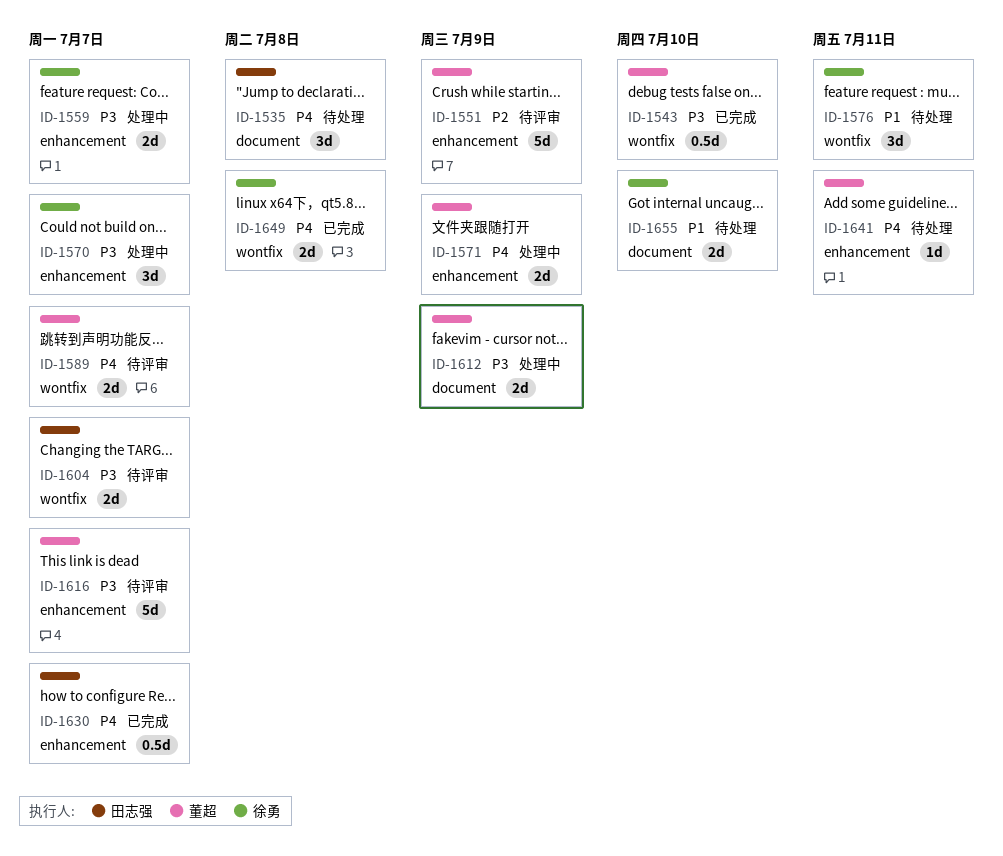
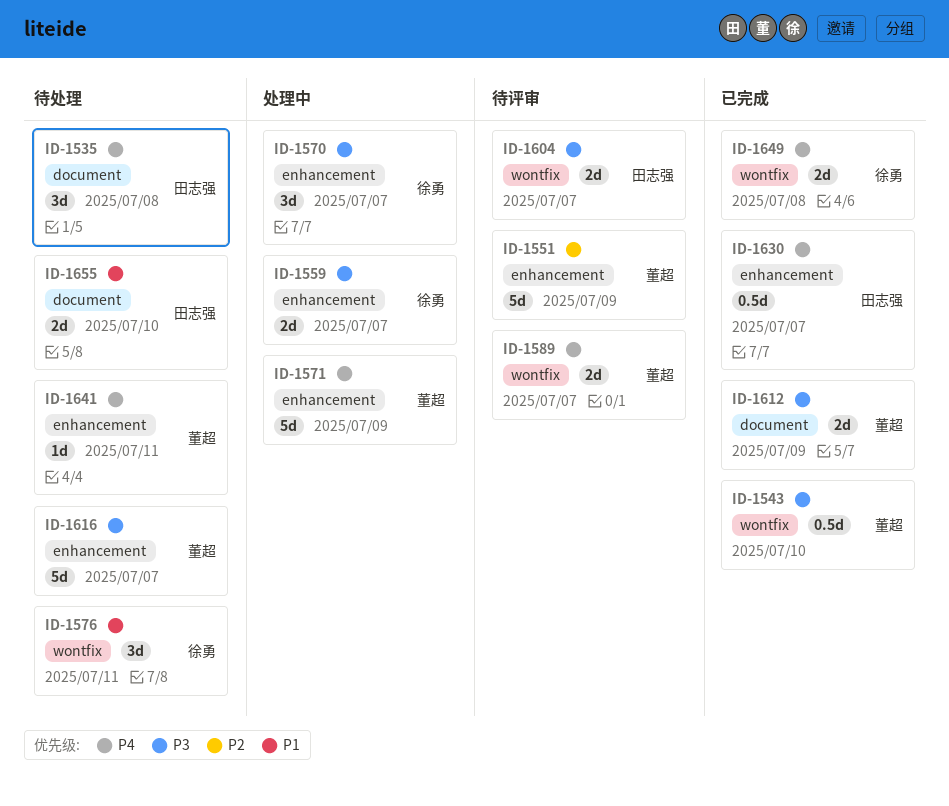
ID-1571, estimate: 2d -> 5d
ID-1612, status: 处理中 -> 已完成
ID-1616, status: 待评审 -> 待处理
ID-1655, owner: 徐勇 -> 田志强

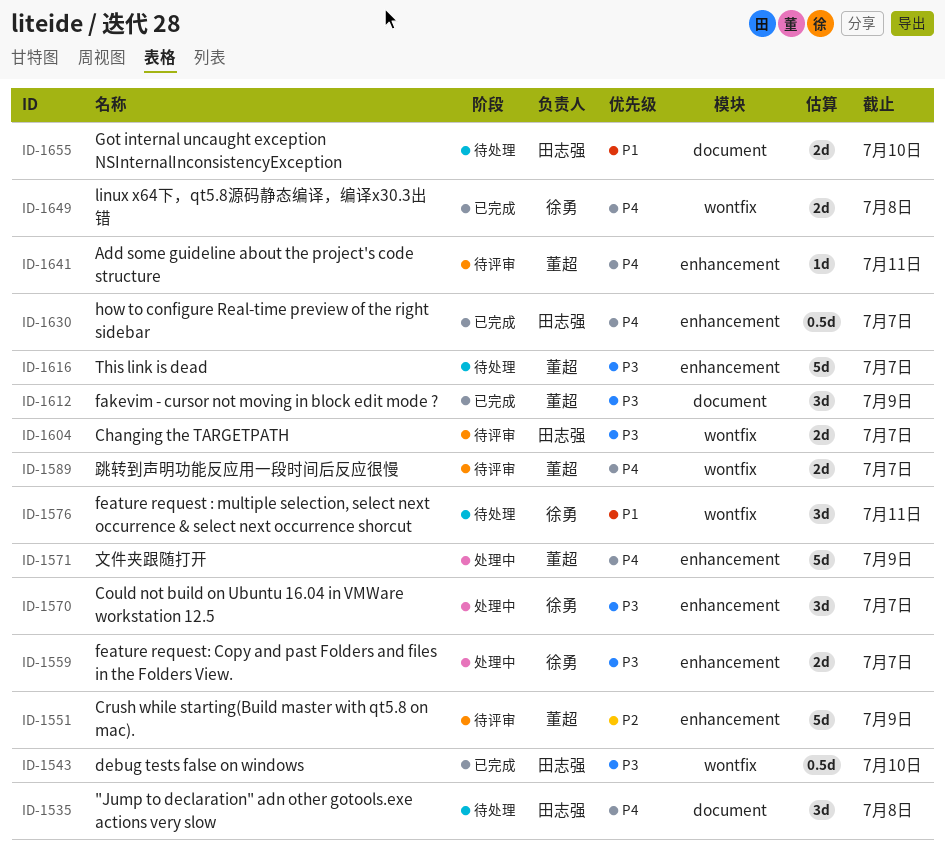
ID-1543, owner: 董超 -> 田志强
ID-1612, estimate: 2d -> 3d
ID-1641, status: 待处理 -> 待评审

